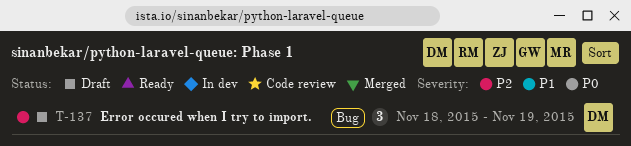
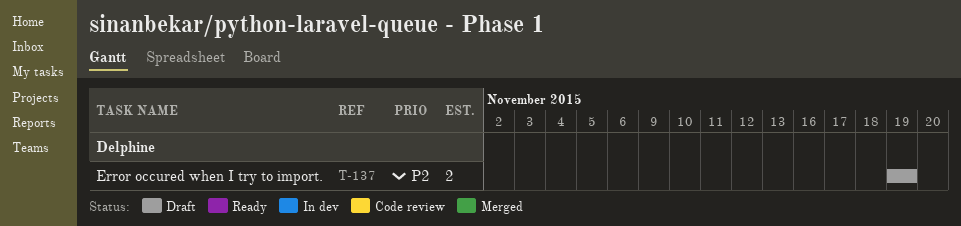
T-137, estimate: 3 -> 2
T-137, start: Nov 18 -> Nov 19

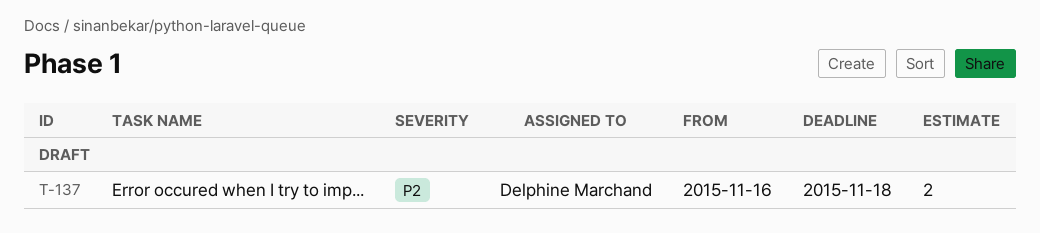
T-137, start: Nov 19 -> Nov 16
T-137, due: Nov 19 -> Nov 18

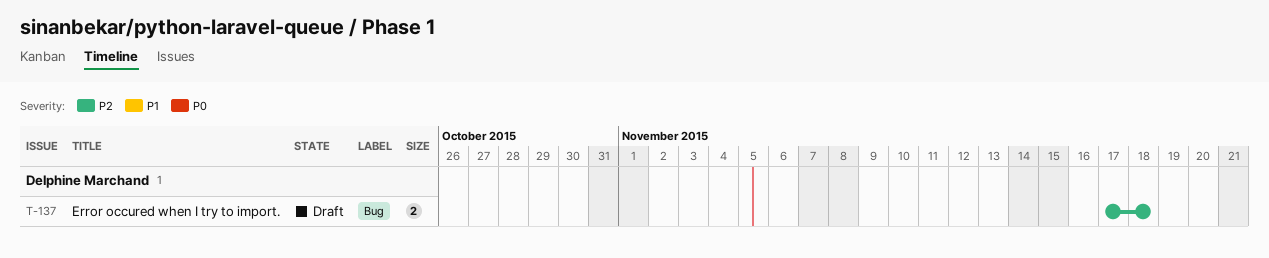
T-137, start: Nov 16 -> Nov 17

